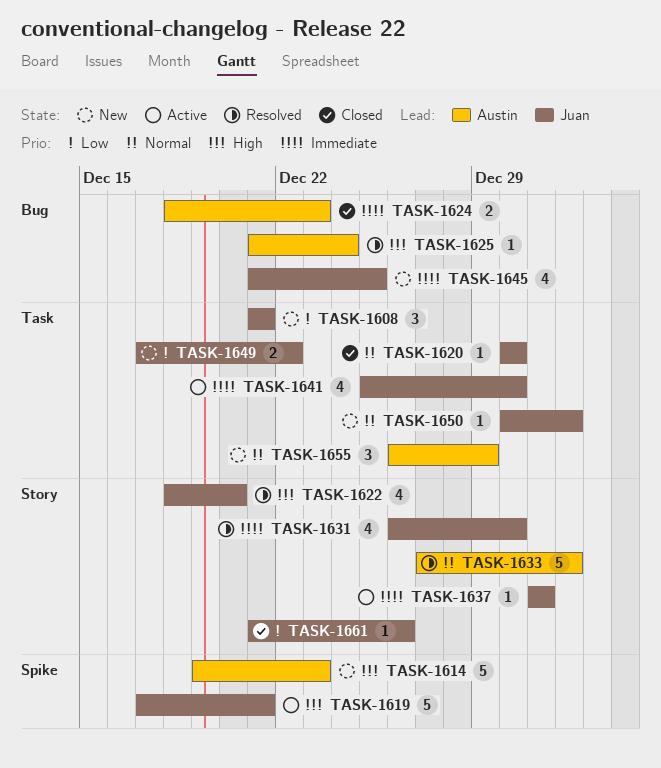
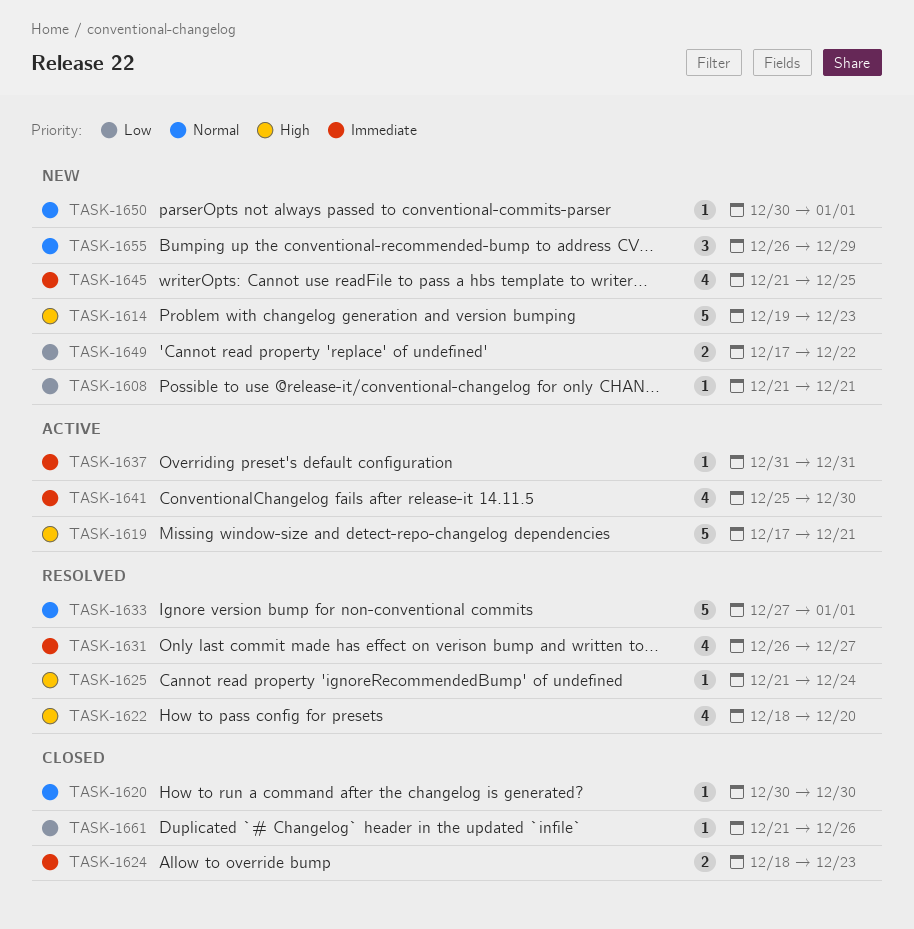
TASK-1608, estimate: 3 -> 1
TASK-1631, due: Dec 30 -> Dec 27

